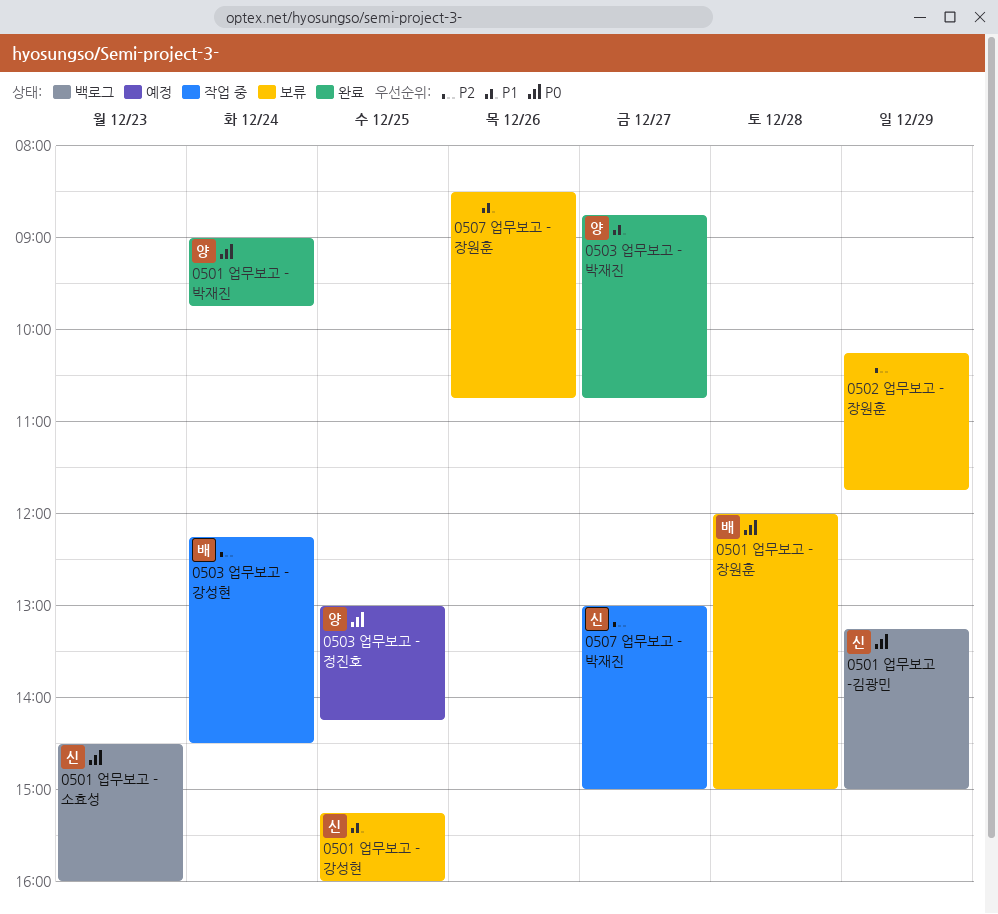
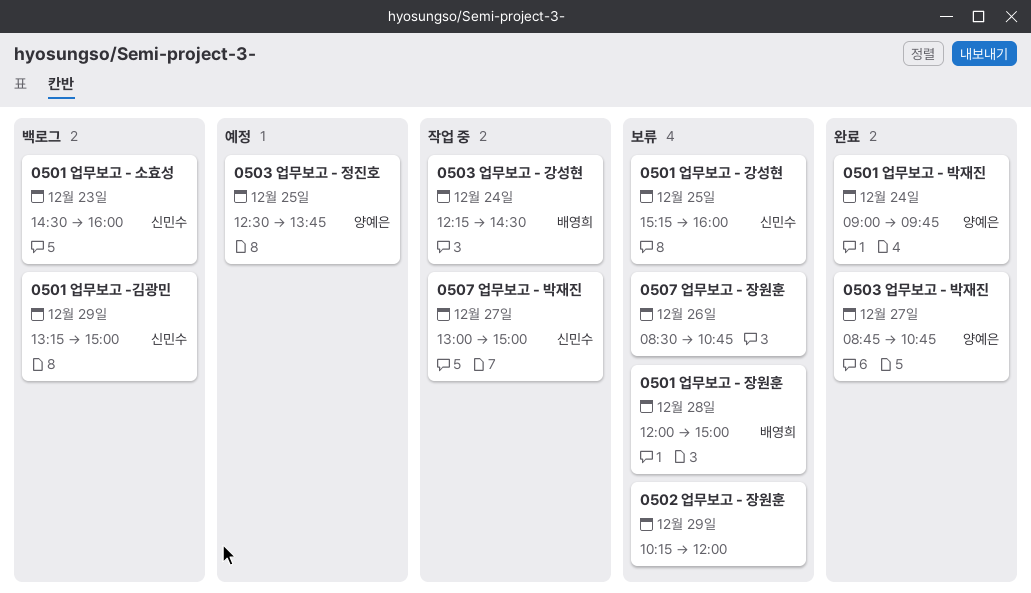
0502 업무보고 - 장원훈, ends: 11:45 -> 12:00
0503 업무보고 - 정진호, begins: 13:00 -> 12:30
0503 업무보고 - 정진호, ends: 14:15 -> 13:45

